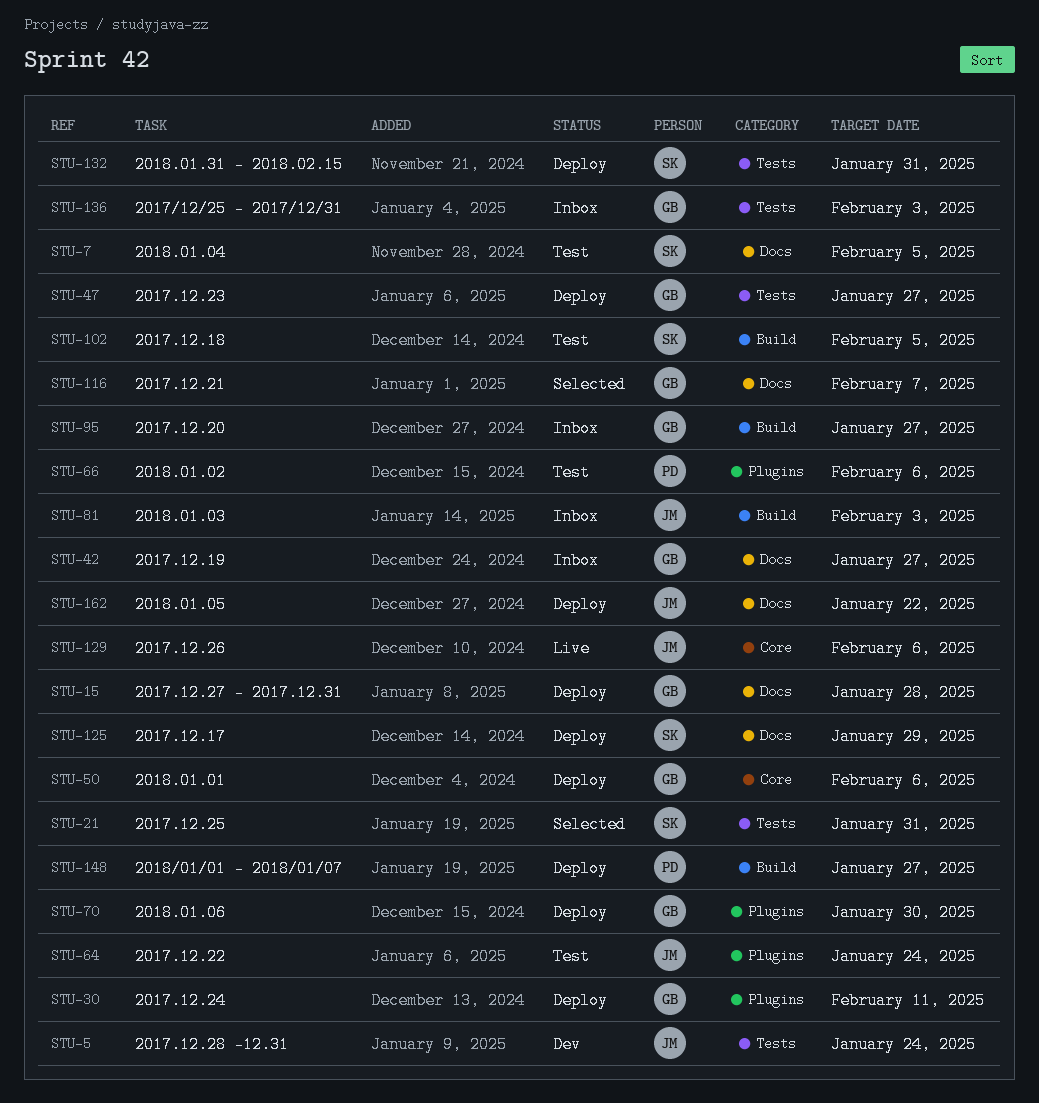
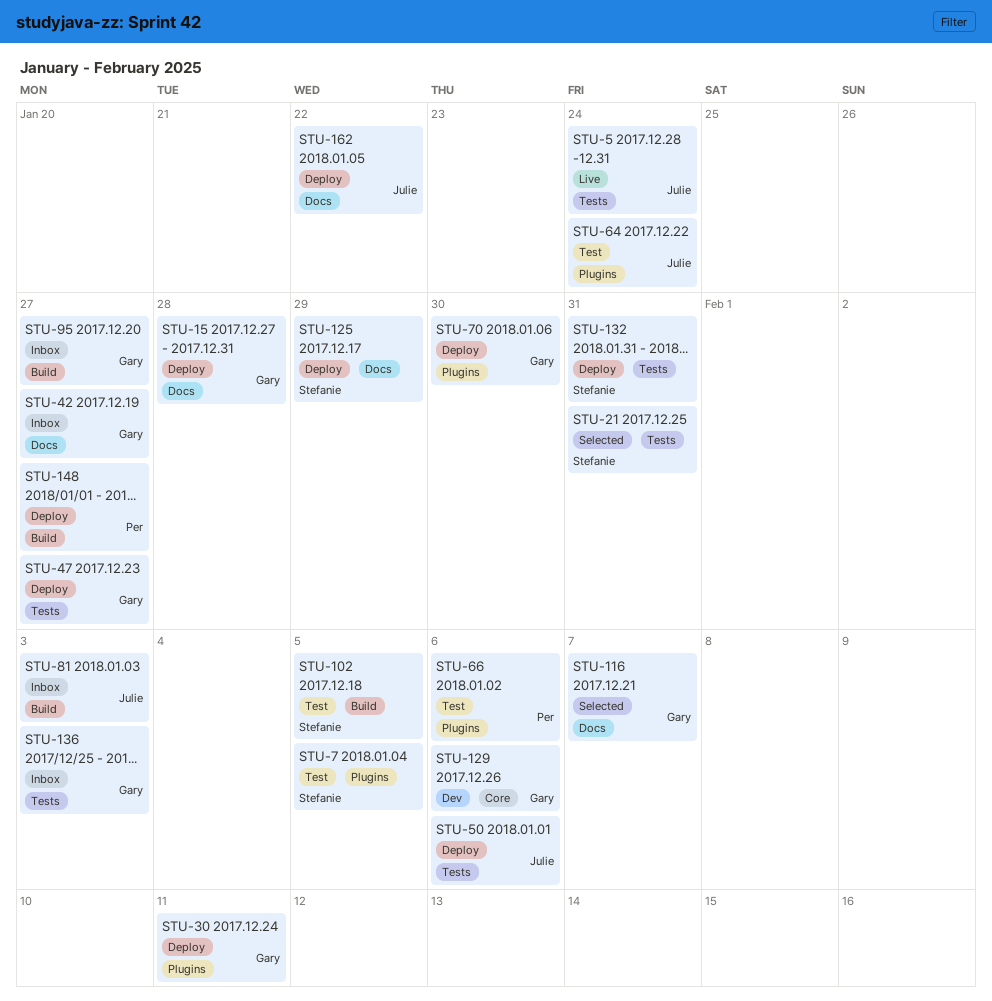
STU-5, status: Dev -> Live
STU-7, label: Docs -> Plugins
STU-50, owner: Gary -> Julie
STU-50, label: Core -> Tests
STU-129, status: Live -> Dev
STU-129, owner: Julie -> Gary

